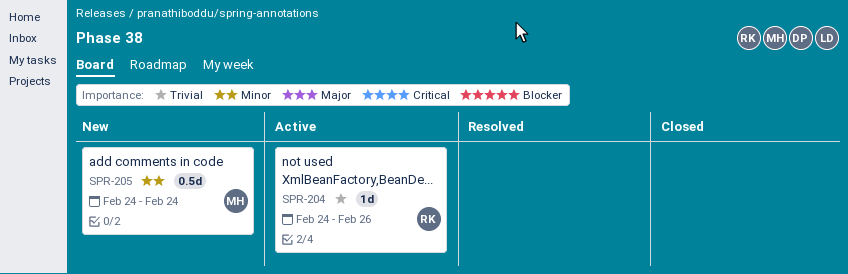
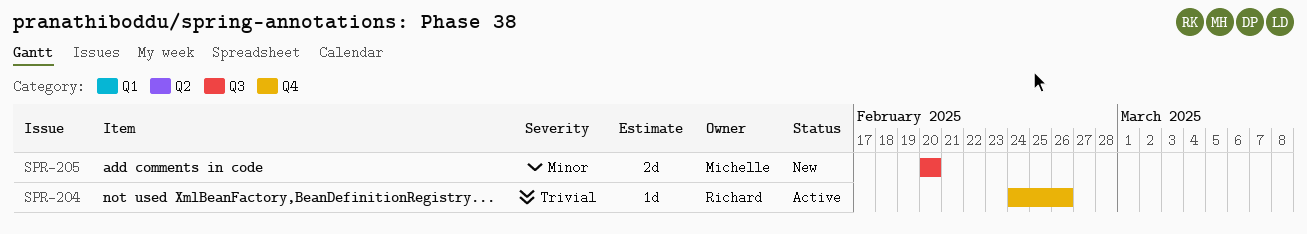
SPR-205, estimate: 0.5d -> 2d
SPR-205, start: Feb 24 -> Feb 20
SPR-205, due: Feb 24 -> Feb 20

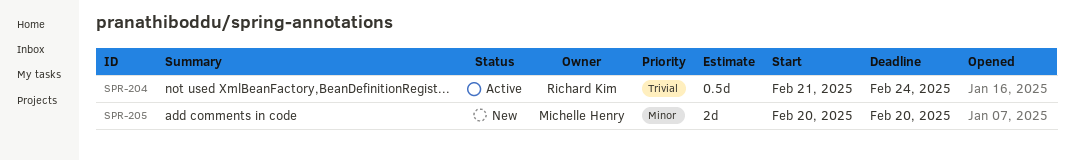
SPR-204, estimate: 1d -> 0.5d
SPR-204, start: Feb 24 -> Feb 21
SPR-204, due: Feb 26 -> Feb 24

